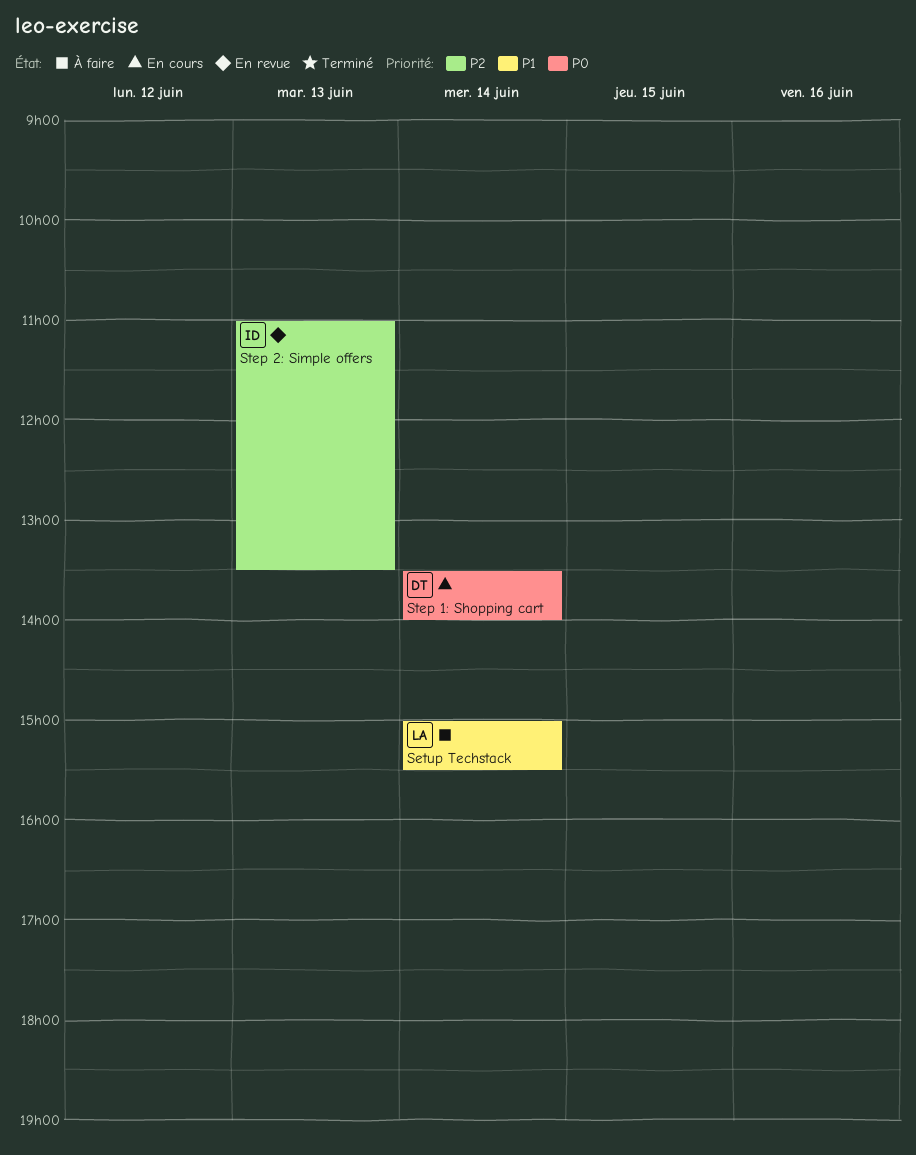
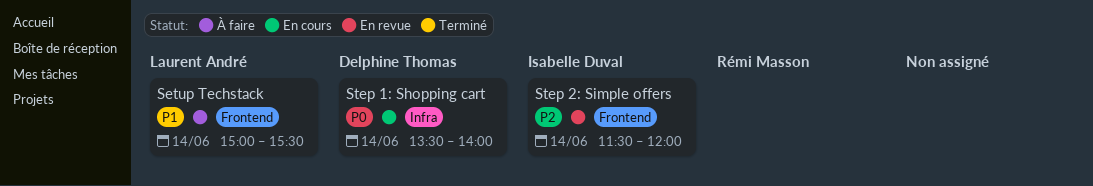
Step 2: Simple offers, day: Jun 13 -> Jun 14
Step 2: Simple offers, begins: 11:00 -> 11:30
Step 2: Simple offers, ends: 13:30 -> 12:00

